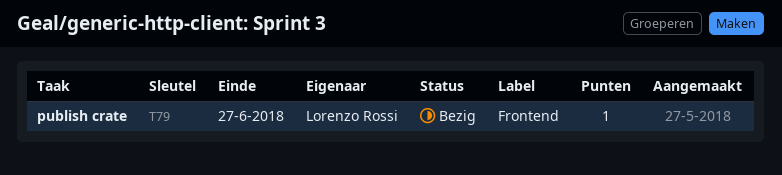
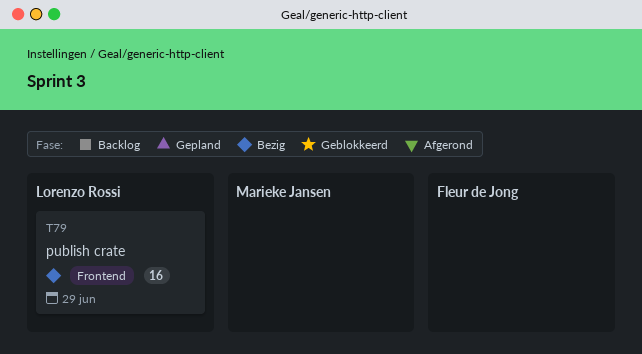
T79, estimate: 1 -> 16
T79, due: Jun 27 -> Jun 29

